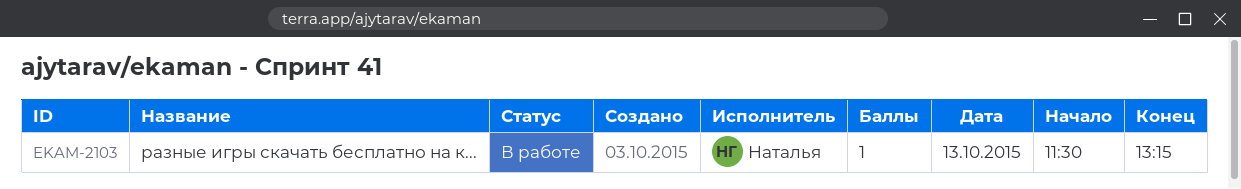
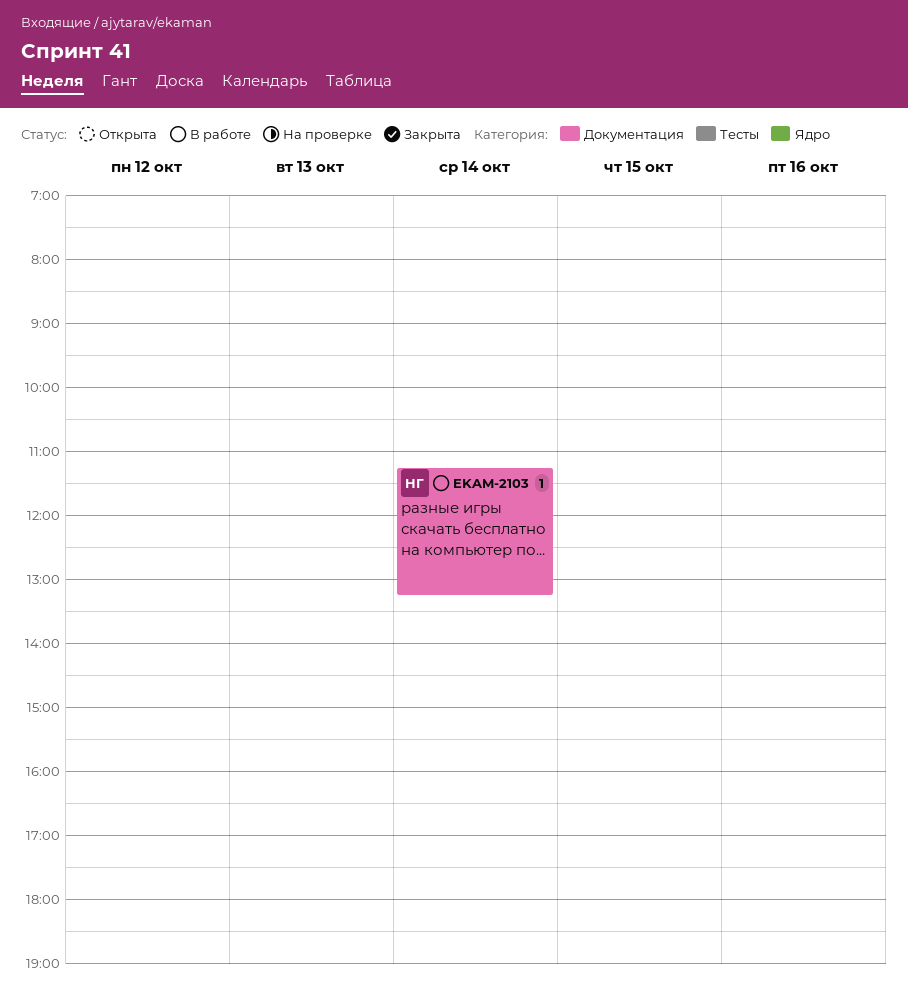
EKAM-2103, day: Oct 13 -> Oct 14
EKAM-2103, begins: 11:30 -> 11:15

